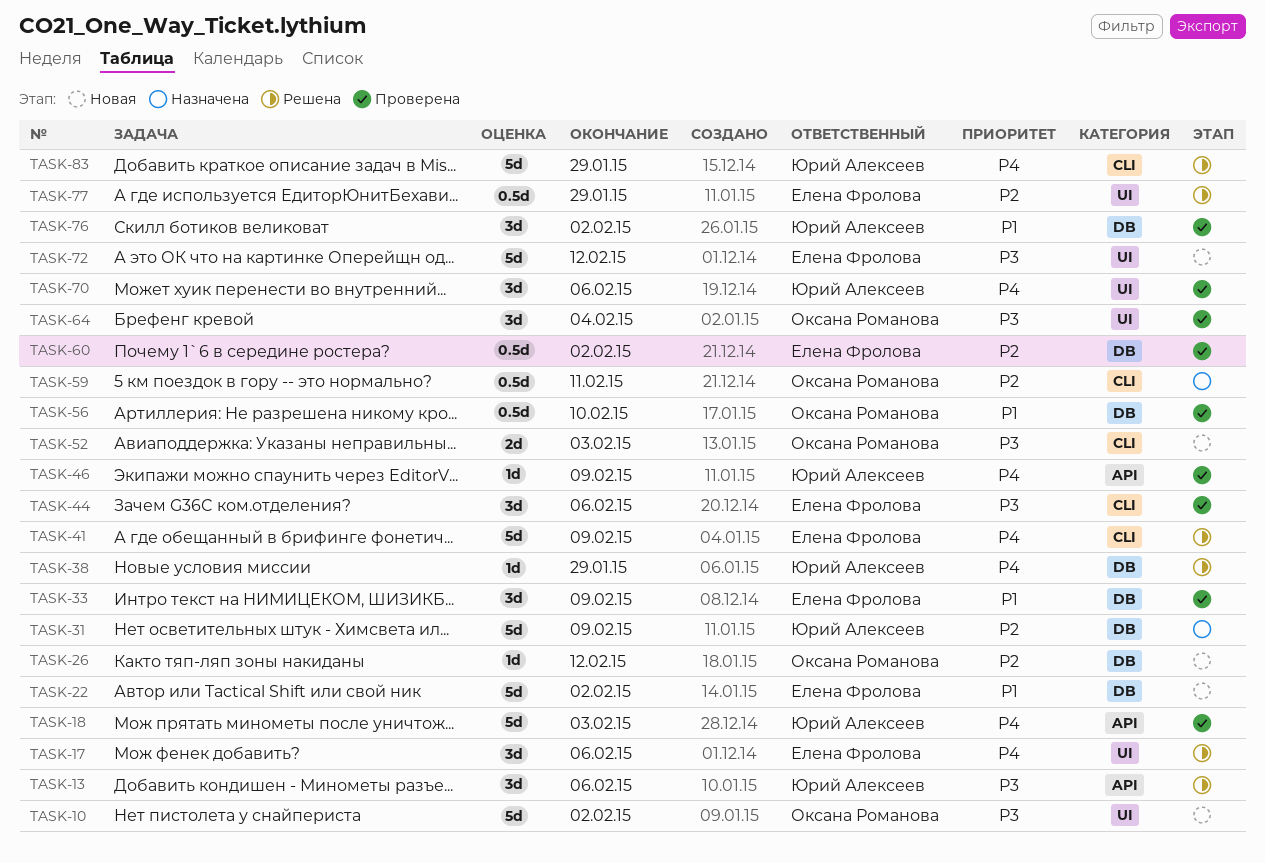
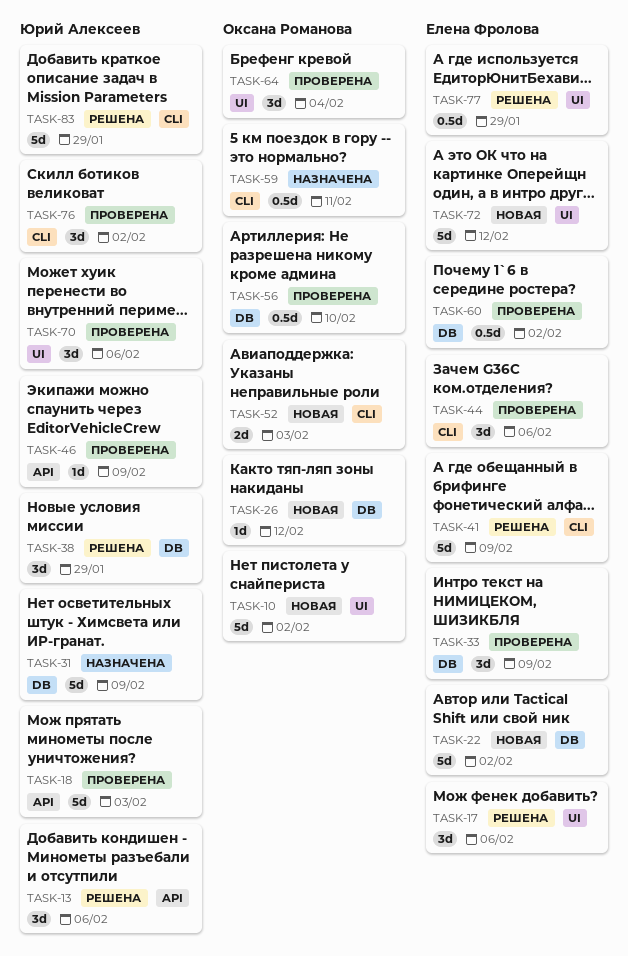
TASK-38, estimate: 1d -> 3d
TASK-76, label: DB -> CLI

